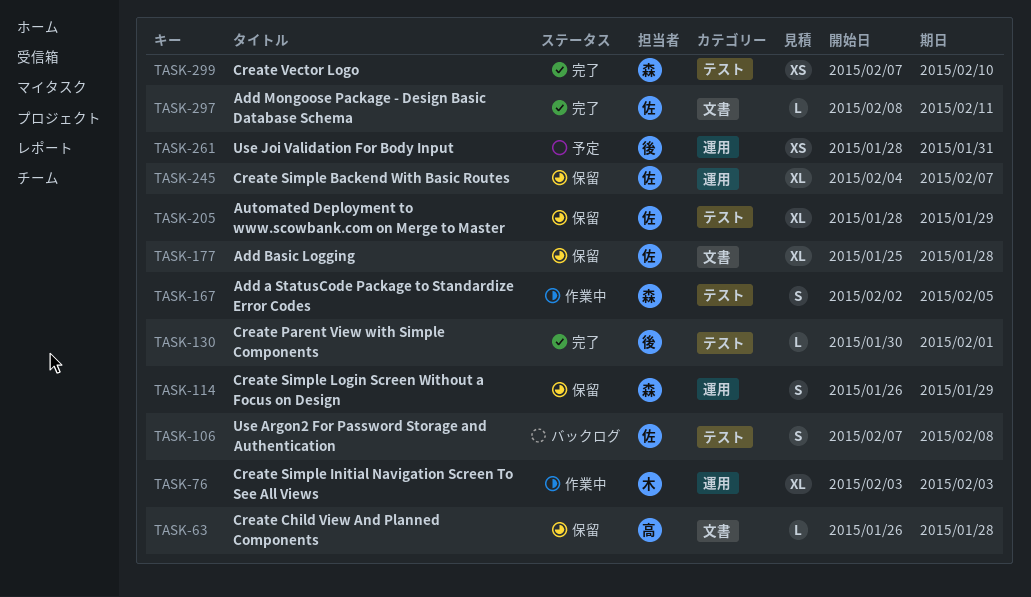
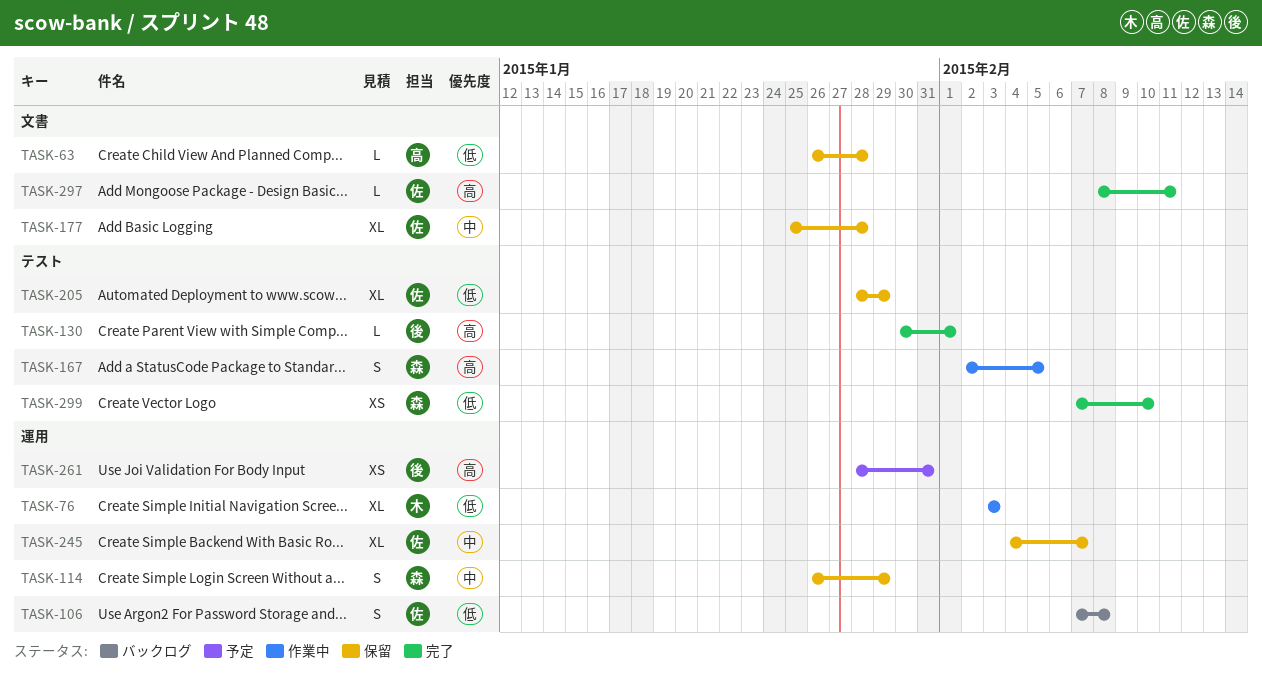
TASK-106, label: テスト -> 運用

